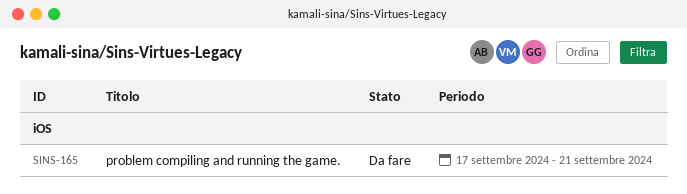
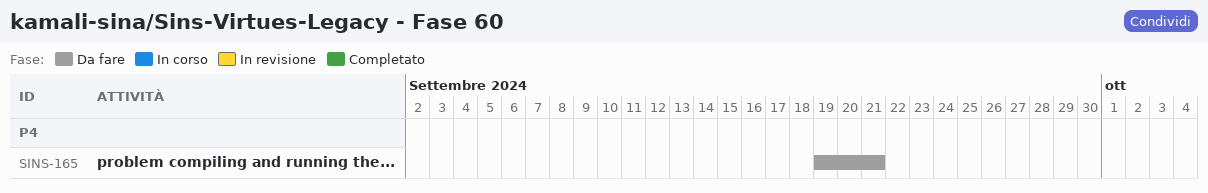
SINS-165, start: Sep 17 -> Sep 19

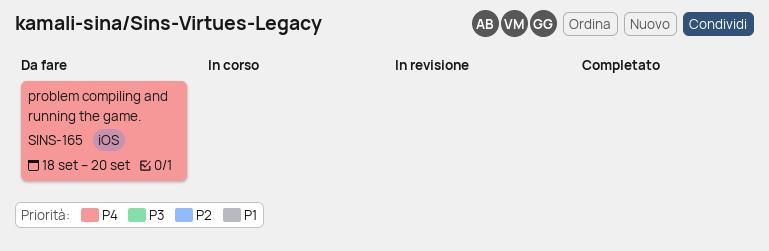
SINS-165, start: Sep 19 -> Sep 18
SINS-165, due: Sep 21 -> Sep 20

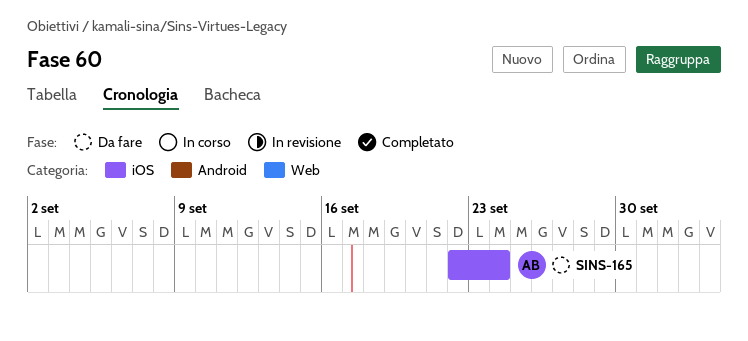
SINS-165, start: Sep 18 -> Sep 22
SINS-165, due: Sep 20 -> Sep 24

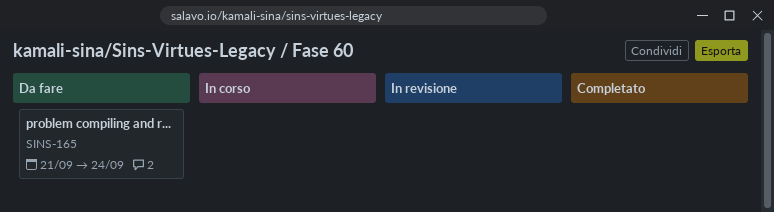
SINS-165, start: Sep 22 -> Sep 21

